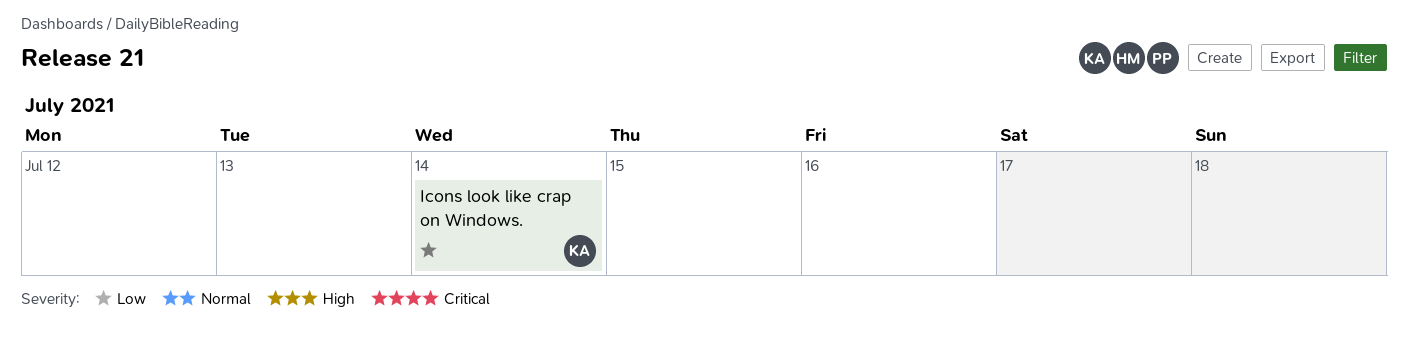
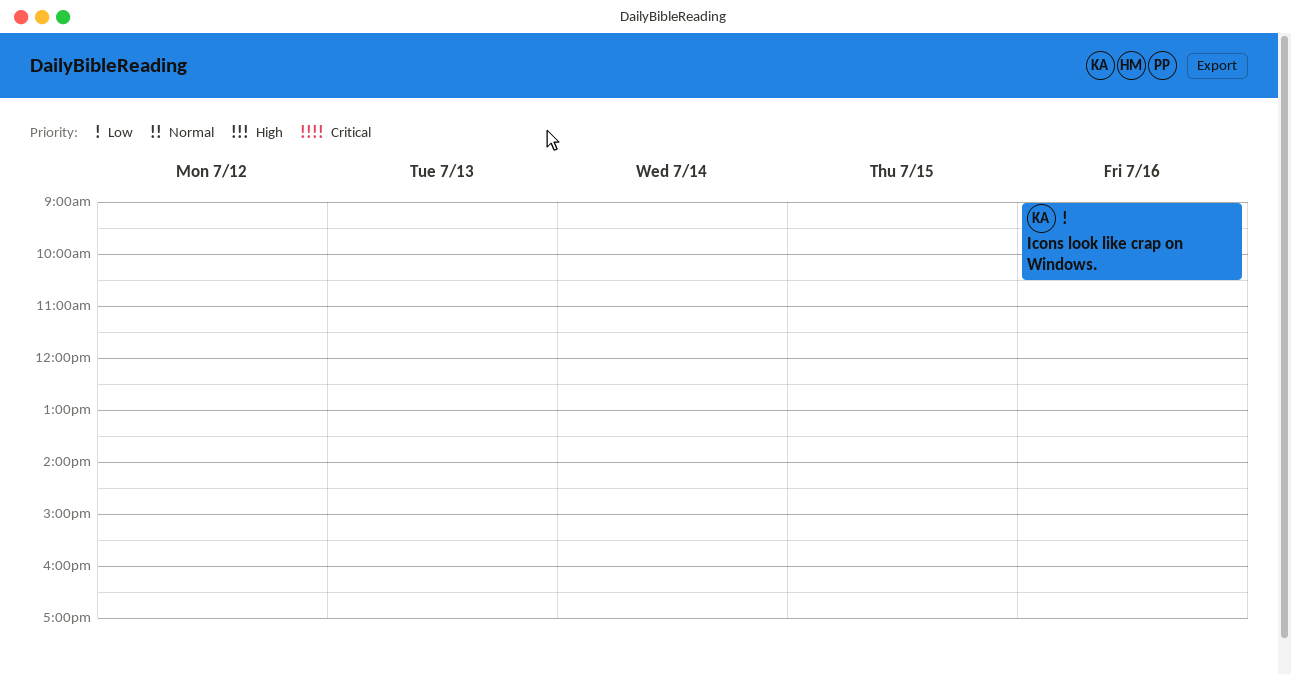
Icons look like crap on Windows., day: Jul 14 -> Jul 16

